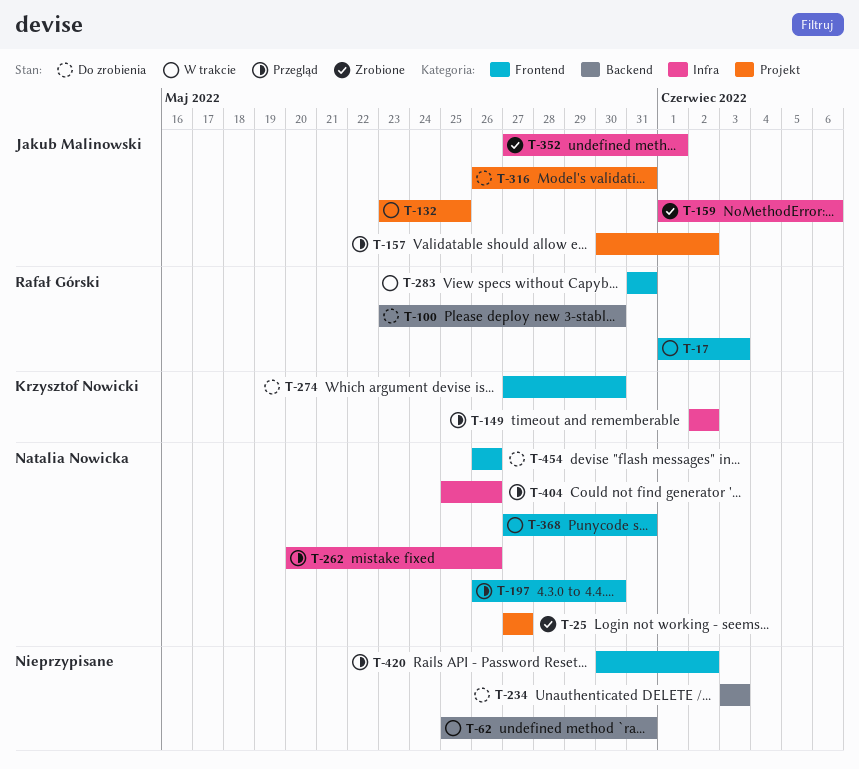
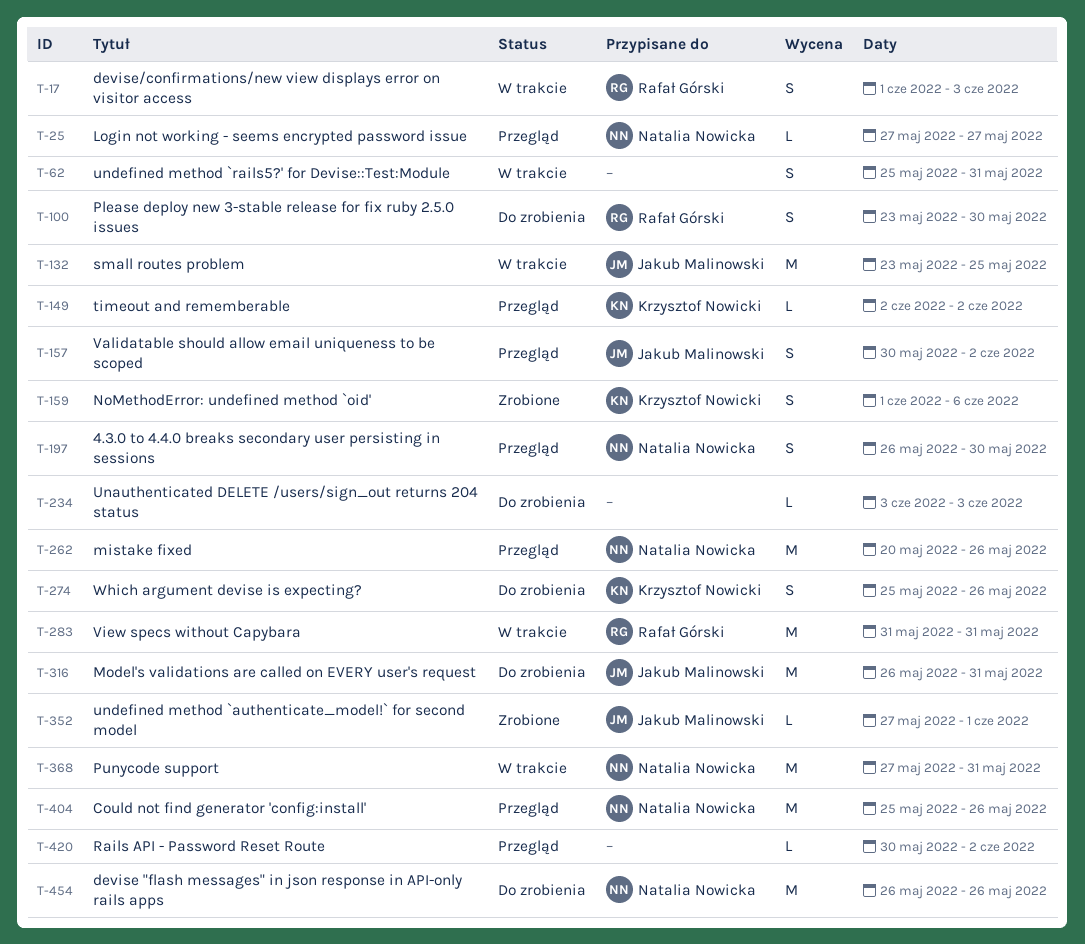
T-25, status: Zrobione -> Przegląd
T-159, owner: Jakub Malinowski -> Krzysztof Nowicki
T-274, start: May 27 -> May 25
T-274, due: May 30 -> May 26

